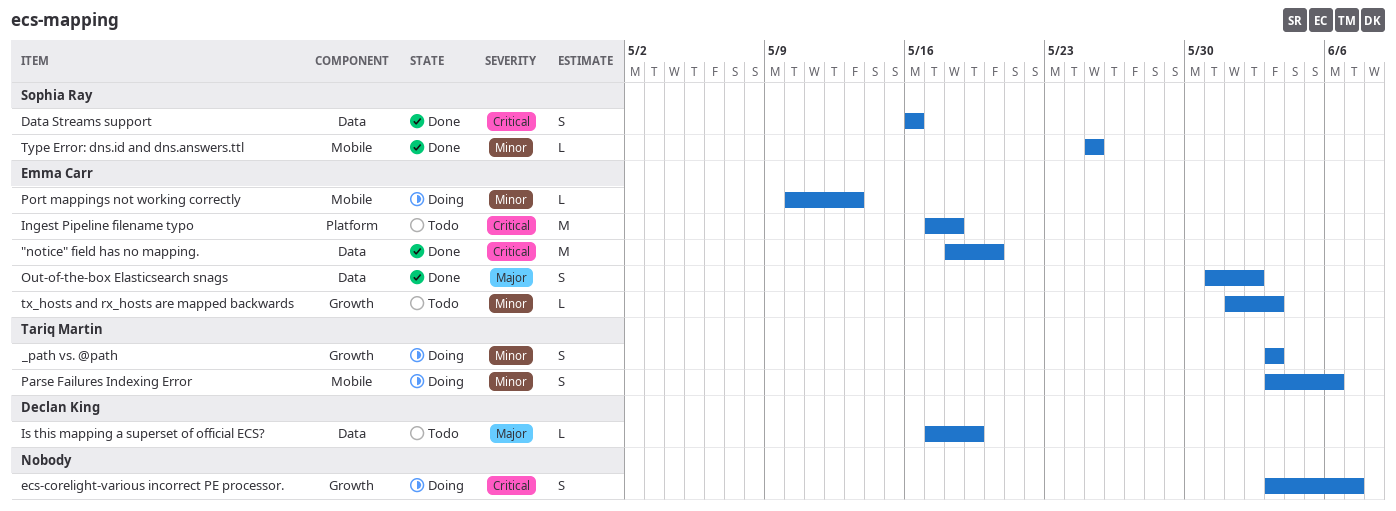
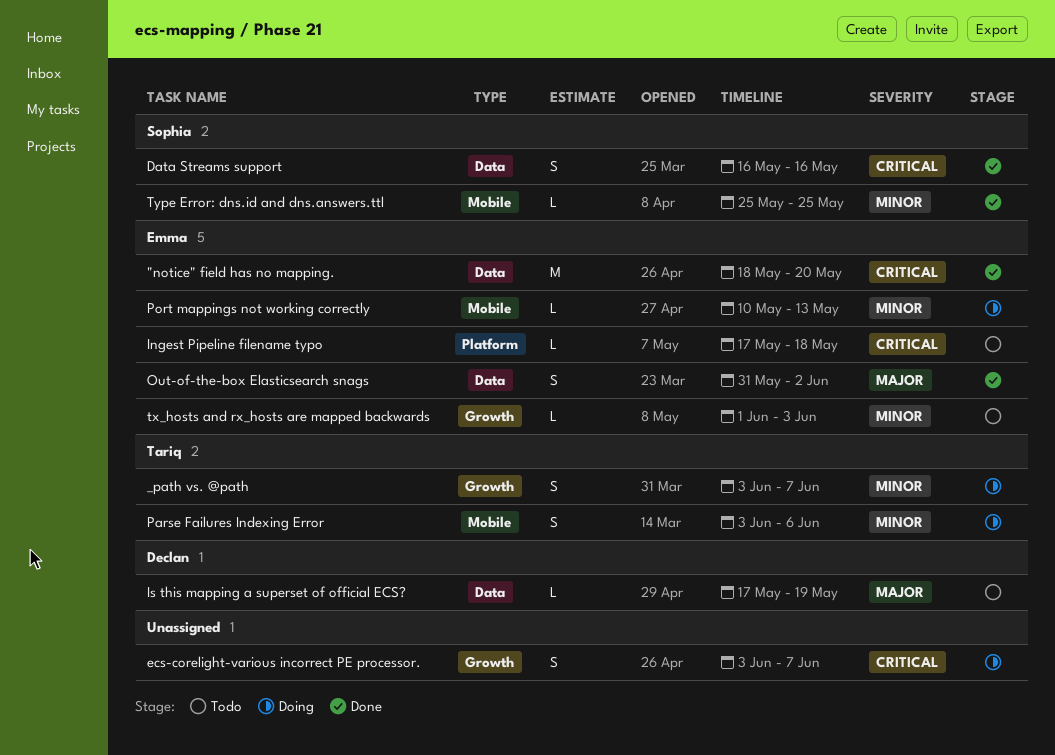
_path vs. @path, due: Jun 3 -> Jun 7
Ingest Pipeline filename typo, estimate: M -> L

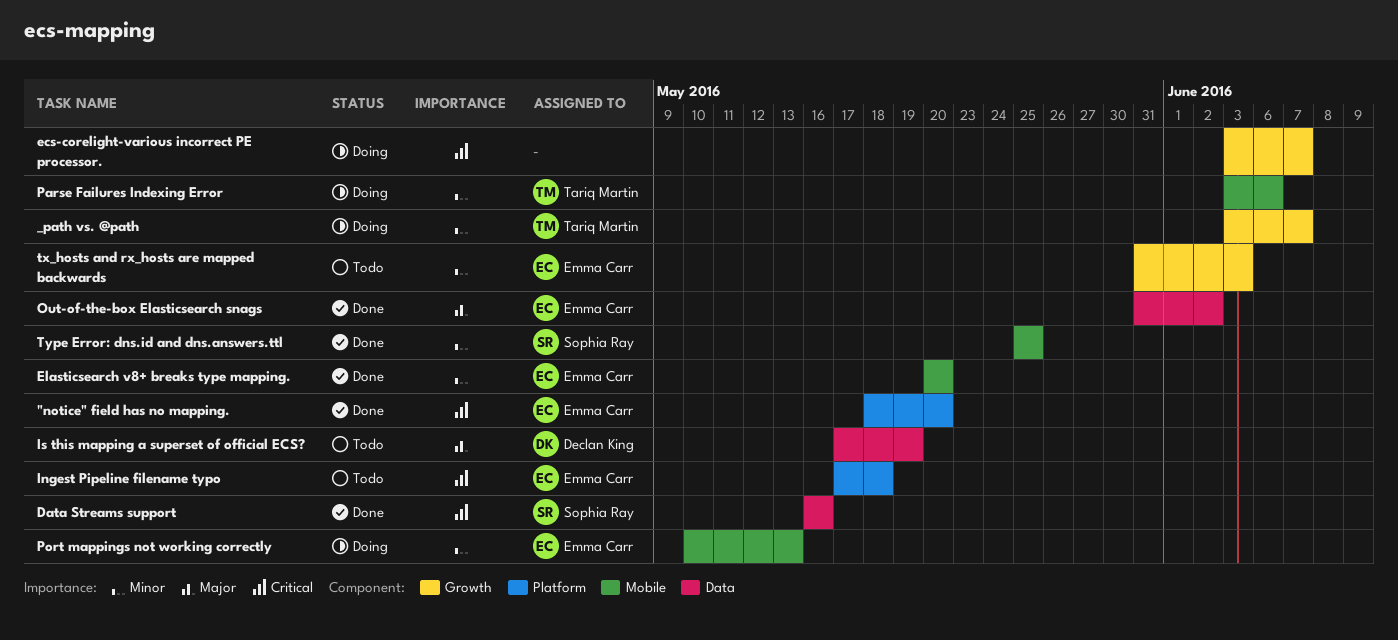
"notice" field has no mapping., label: Data -> Platform
Elasticsearch v8+ breaks type mapping.: none -> present
tx_hosts and rx_hosts are mapped backwards, start: Jun 1 -> May 31

